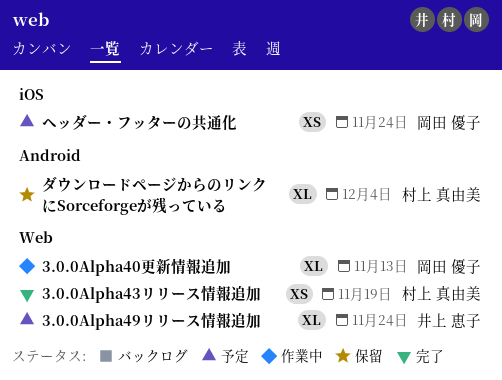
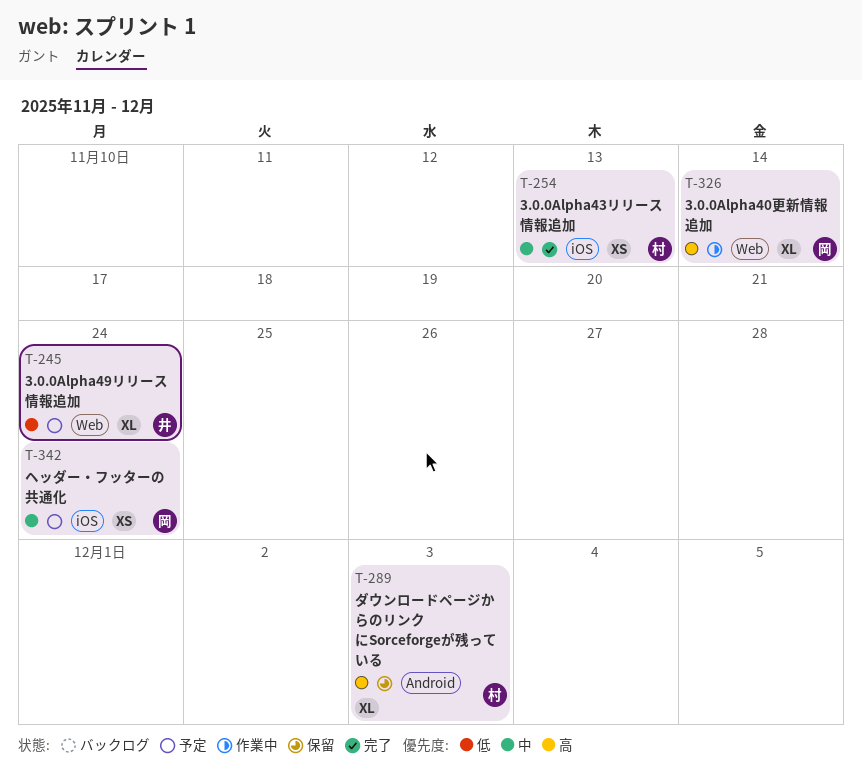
3.0.0Alpha40更新情報追加, due: Nov 13 -> Nov 14
3.0.0Alpha43リリース情報追加, label: Web -> iOS
3.0.0Alpha43リリース情報追加, due: Nov 19 -> Nov 13
ダウンロードページからのリンクにSorceforgeが残っている, due: Dec 4 -> Dec 3

